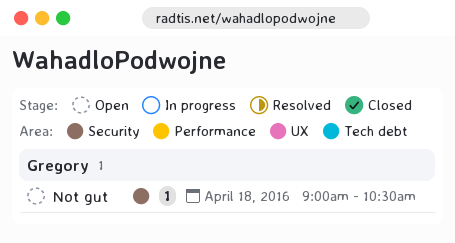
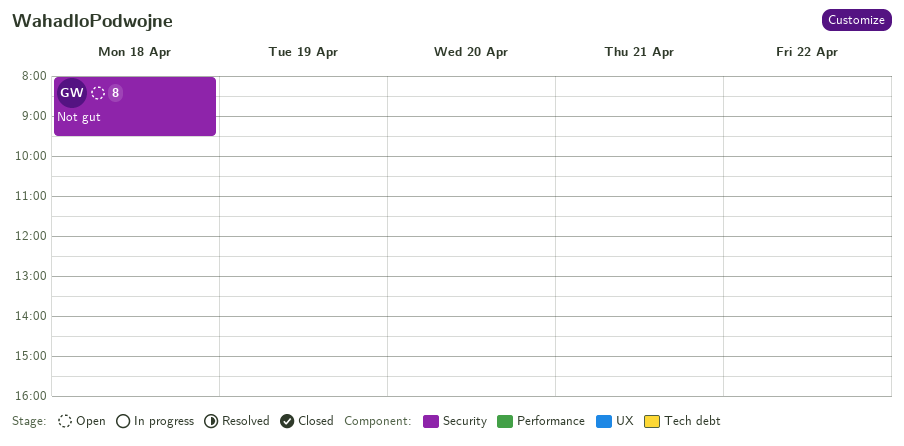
Not gut, estimate: 1 -> 8
Not gut, begins: 09:00 -> 08:00
Not gut, ends: 10:30 -> 09:30

